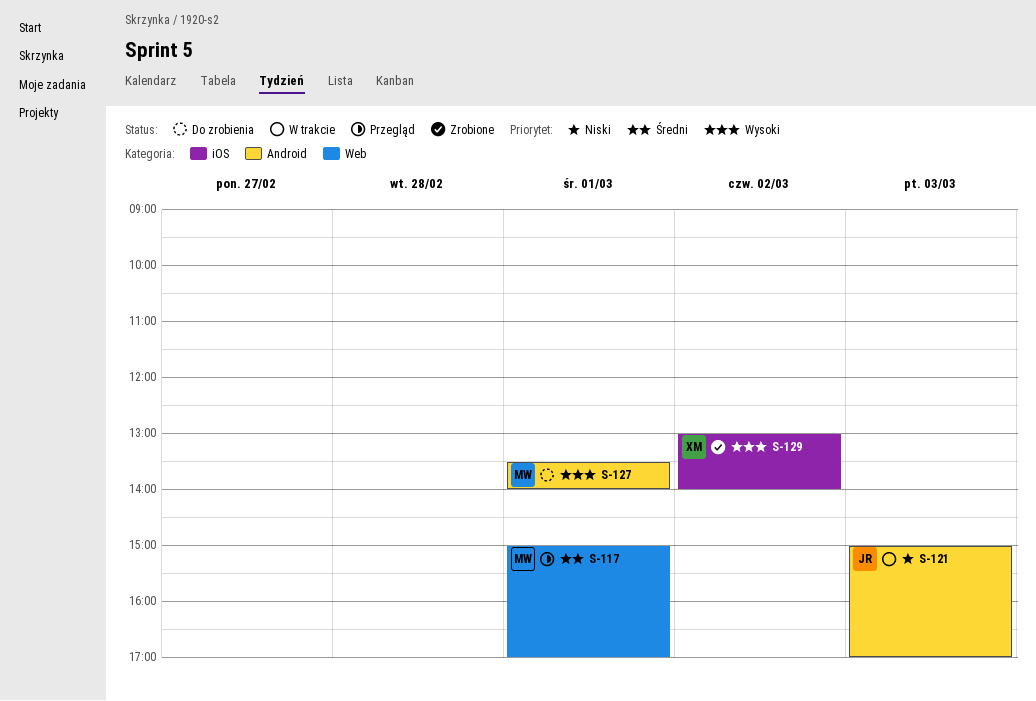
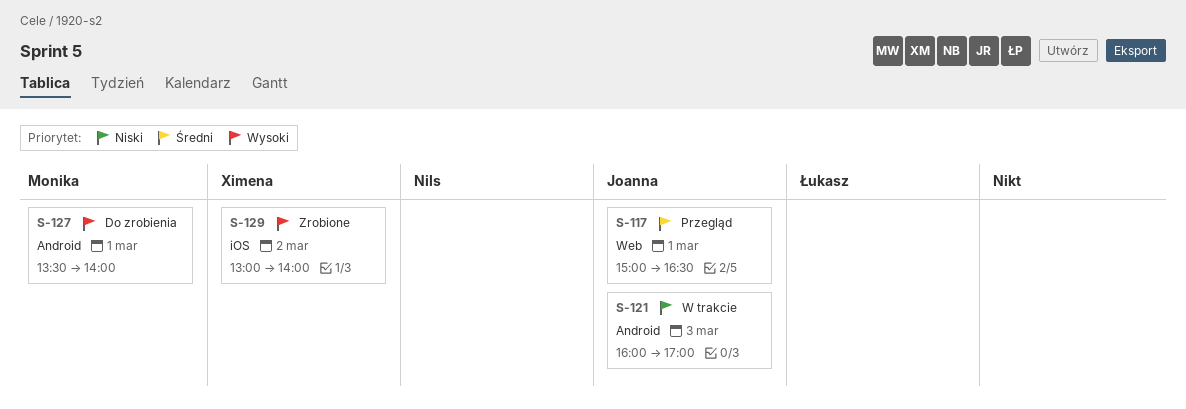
S-117, owner: Monika -> Joanna
S-117, ends: 17:00 -> 16:30
S-121, begins: 15:00 -> 16:00

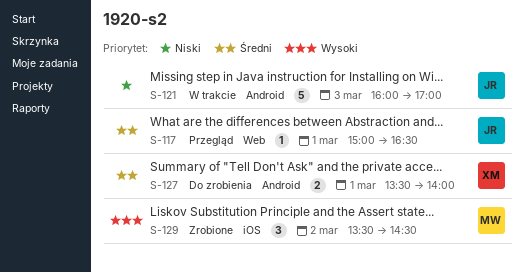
S-127, owner: Monika -> Ximena
S-127, priority: Wysoki -> Średni
S-129, owner: Ximena -> Monika
S-129, begins: 13:00 -> 13:30
S-129, ends: 14:00 -> 14:30

